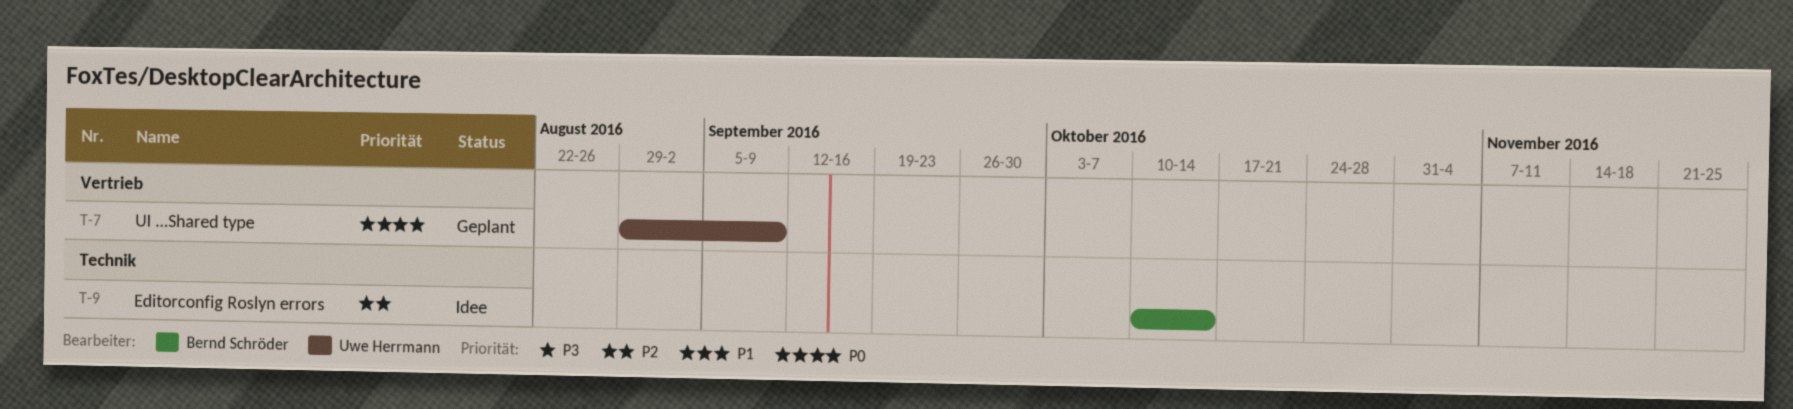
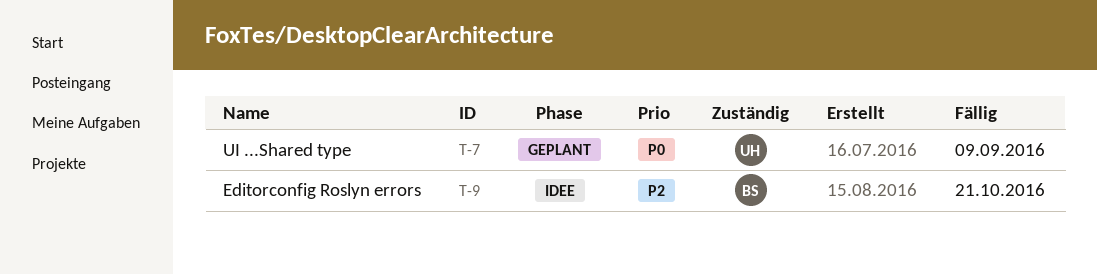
T-9, due: Oct 14 -> Oct 21

